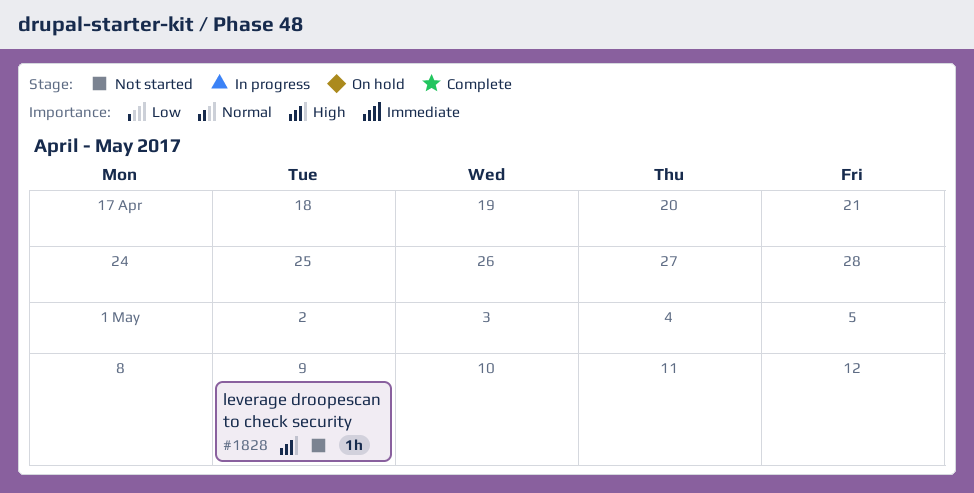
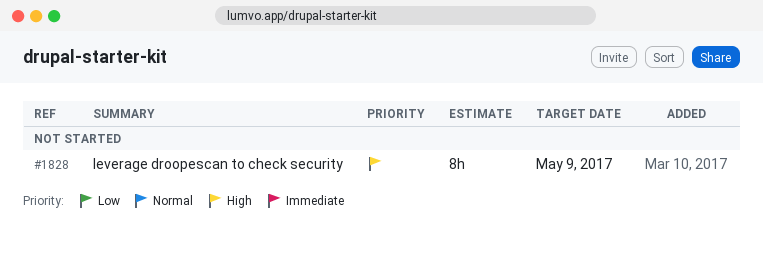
#1828, estimate: 1h -> 8h

